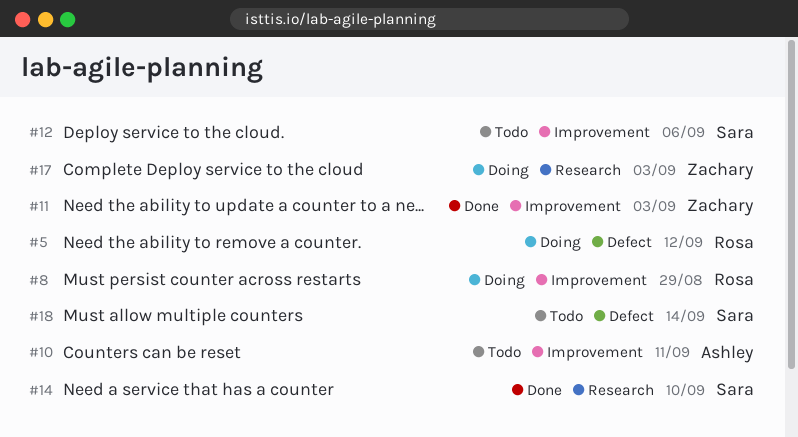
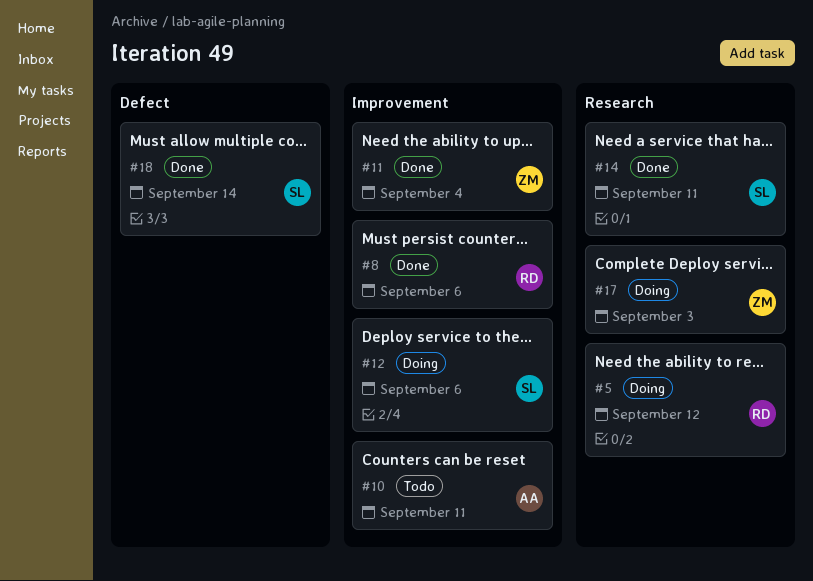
#5, label: Defect -> Research
#8, status: Doing -> Done
#8, due: Aug 29 -> Sep 6
#11, due: Sep 3 -> Sep 4
#12, status: Todo -> Doing
#14, due: Sep 10 -> Sep 11
#18, status: Todo -> Done

